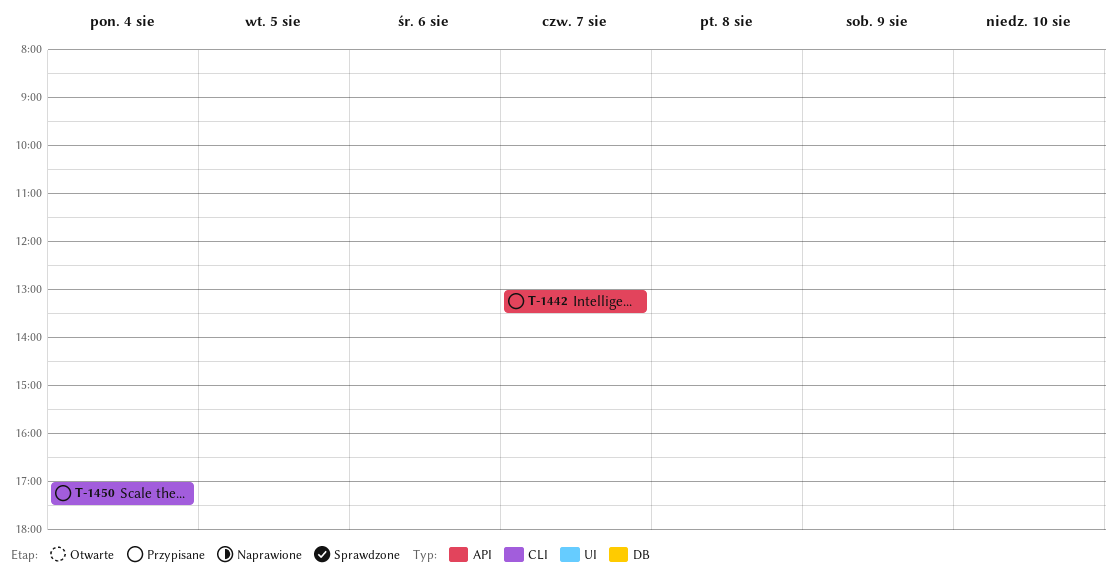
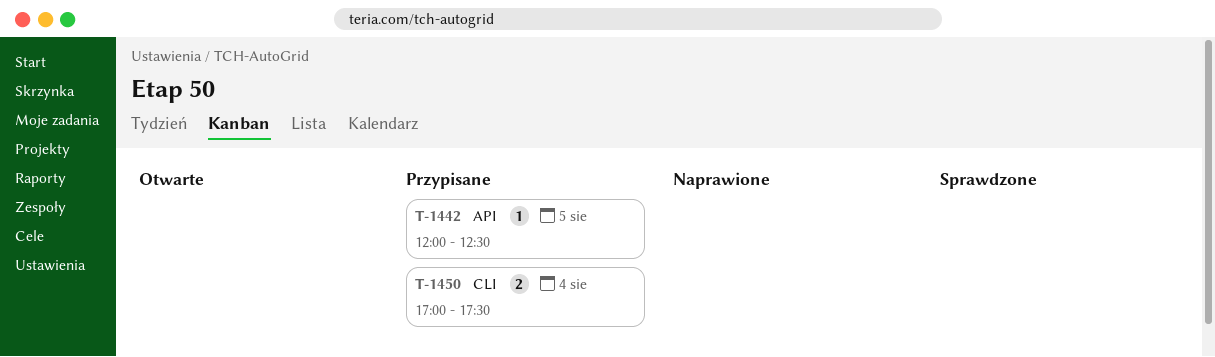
T-1442, day: Aug 7 -> Aug 5
T-1442, begins: 13:00 -> 12:00
T-1442, ends: 13:30 -> 12:30

